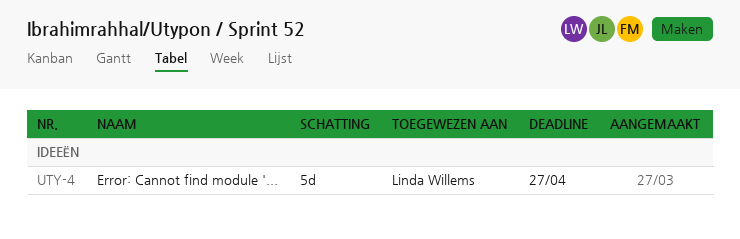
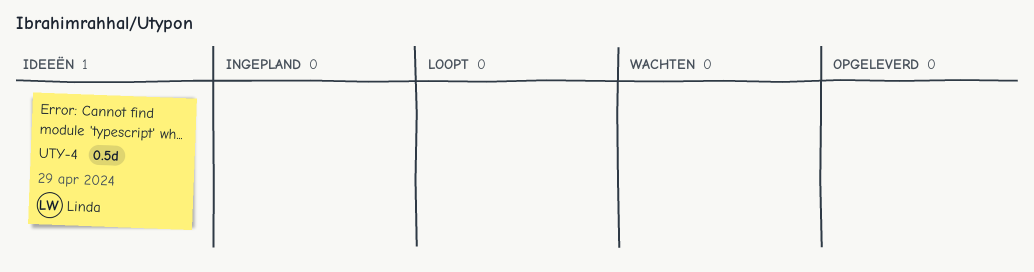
UTY-4, estimate: 5d -> 0.5d
UTY-4, due: Apr 27 -> Apr 29

